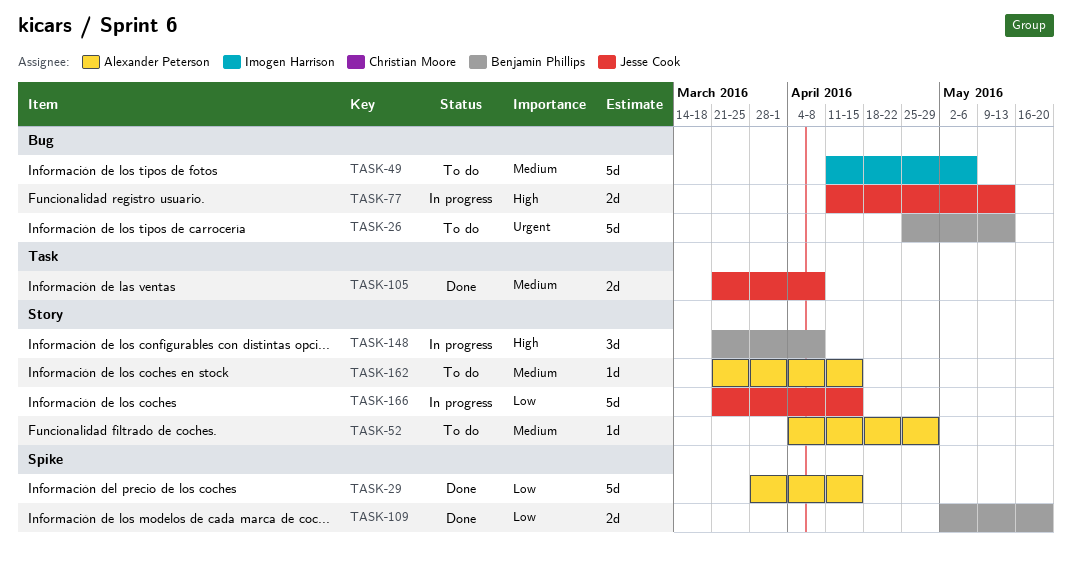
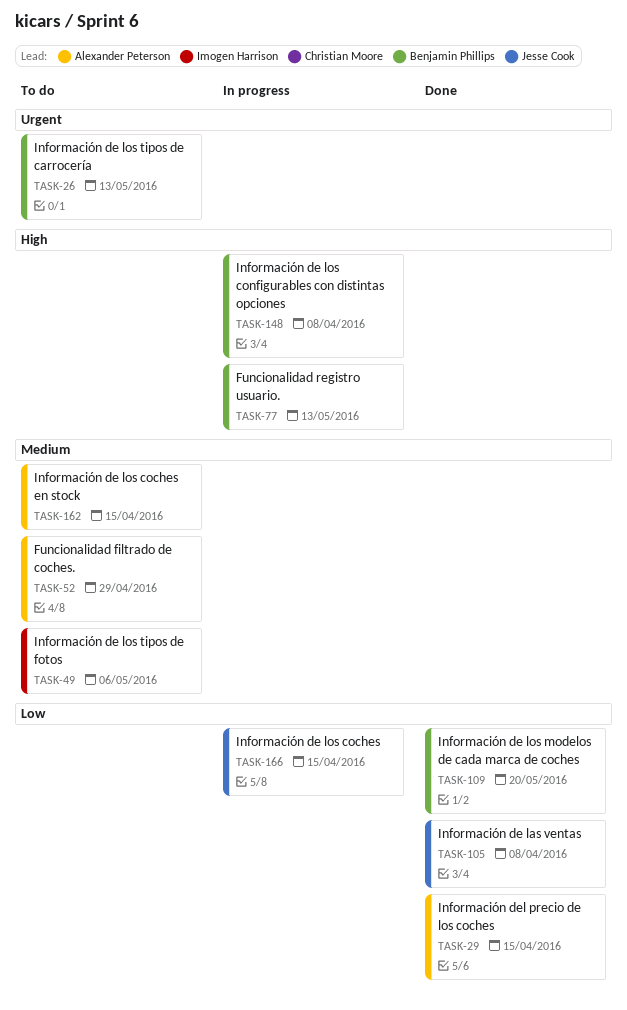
TASK-77, owner: Jesse Cook -> Benjamin Phillips
TASK-105, priority: Medium -> Low

